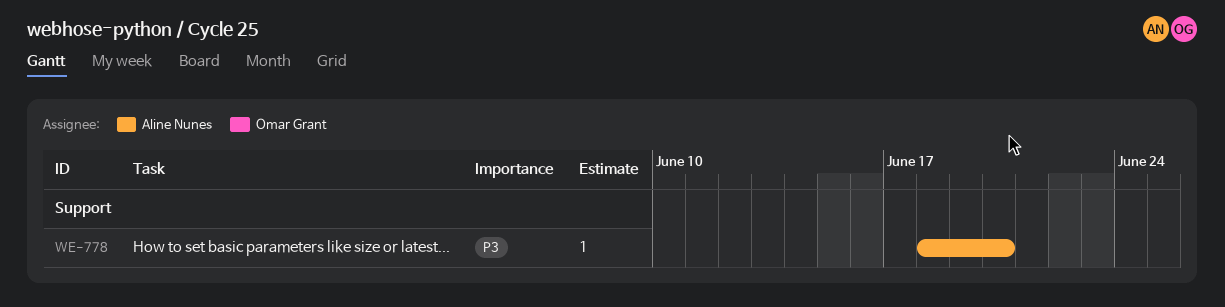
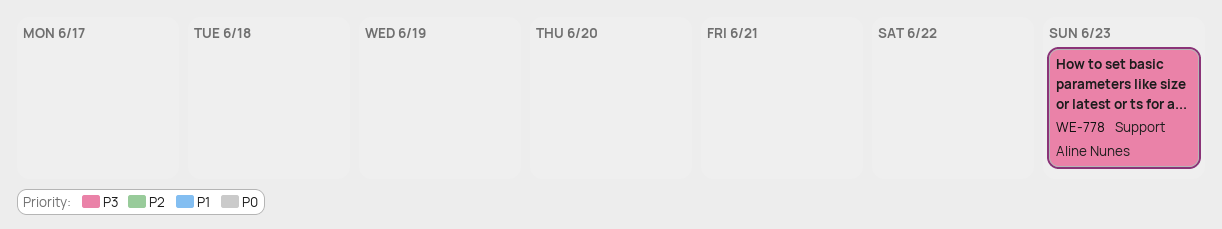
WE-778, due: Jun 20 -> Jun 23

